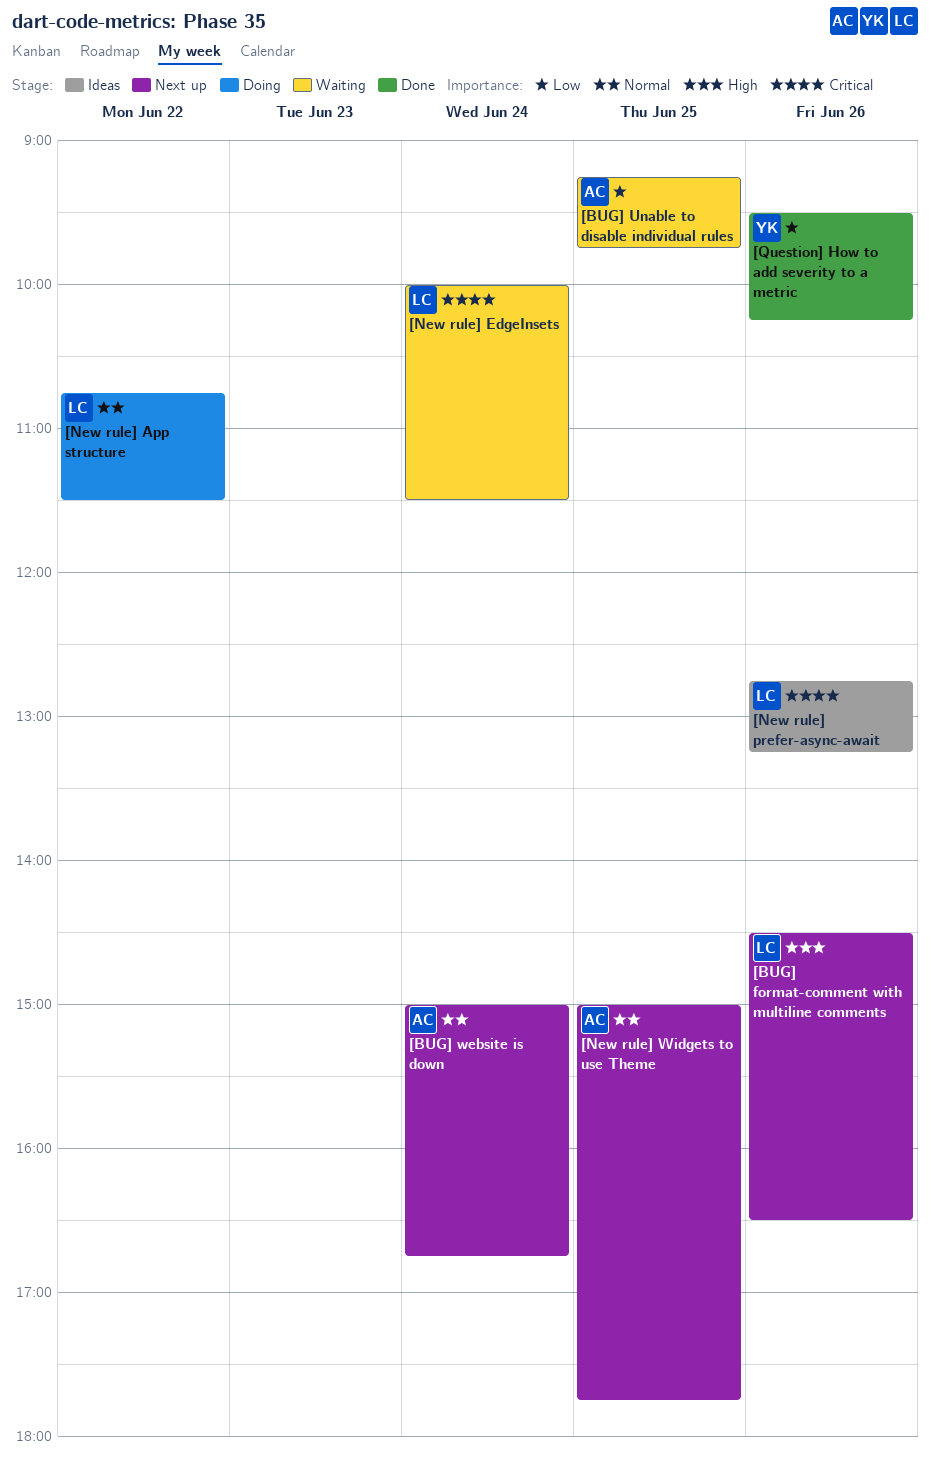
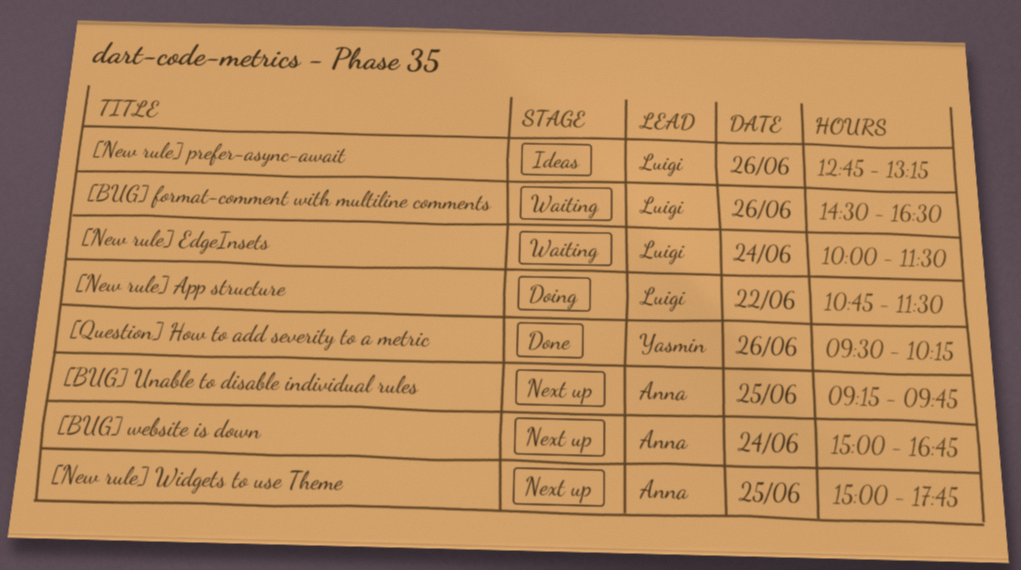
[BUG] format-comment with multiline comments, status: Next up -> Waiting
[BUG] Unable to disable individual rules, status: Waiting -> Next up

